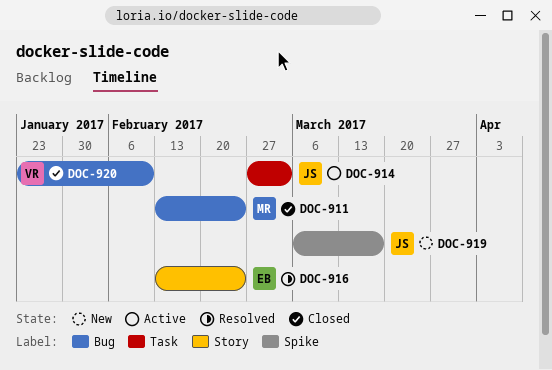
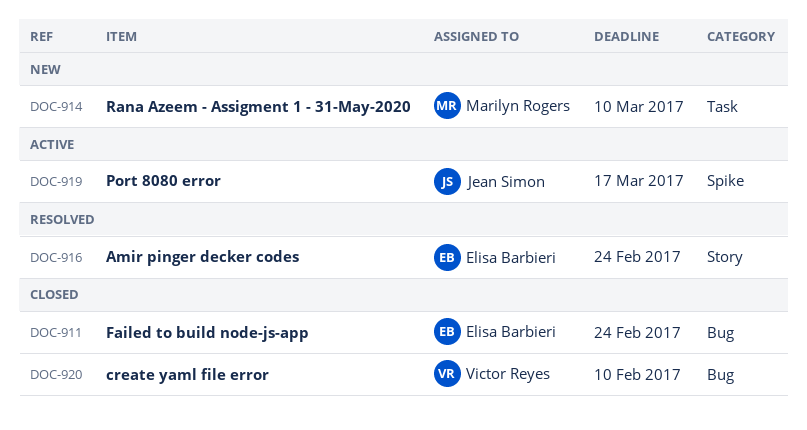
DOC-911, owner: Marilyn Rogers -> Elisa Barbieri
DOC-914, status: Active -> New
DOC-914, owner: Jean Simon -> Marilyn Rogers
DOC-914, due: Mar 3 -> Mar 10
DOC-919, status: New -> Active

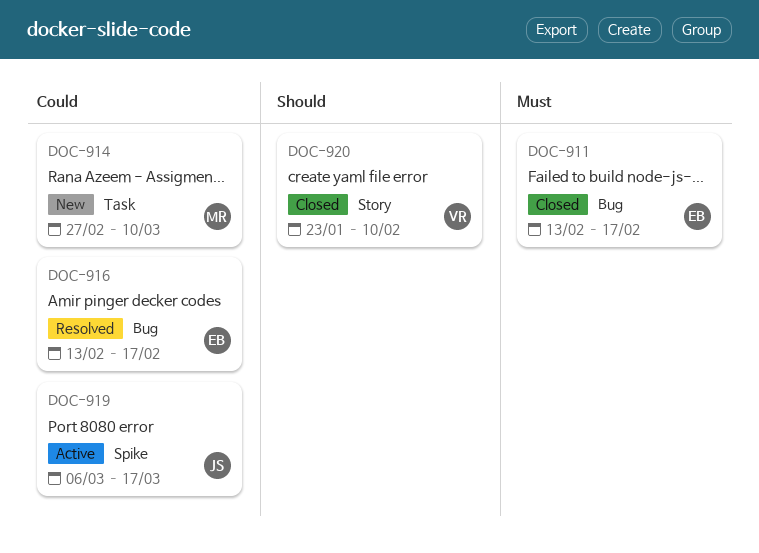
DOC-911, due: Feb 24 -> Feb 17
DOC-916, label: Story -> Bug
DOC-916, due: Feb 24 -> Feb 17
DOC-920, label: Bug -> Story

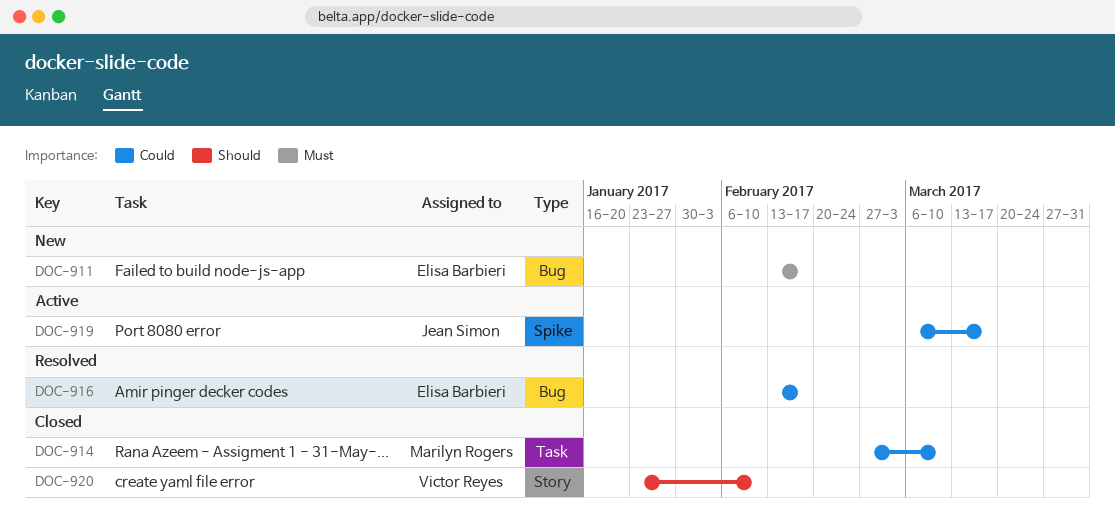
DOC-911, status: Closed -> New
DOC-914, status: New -> Closed

